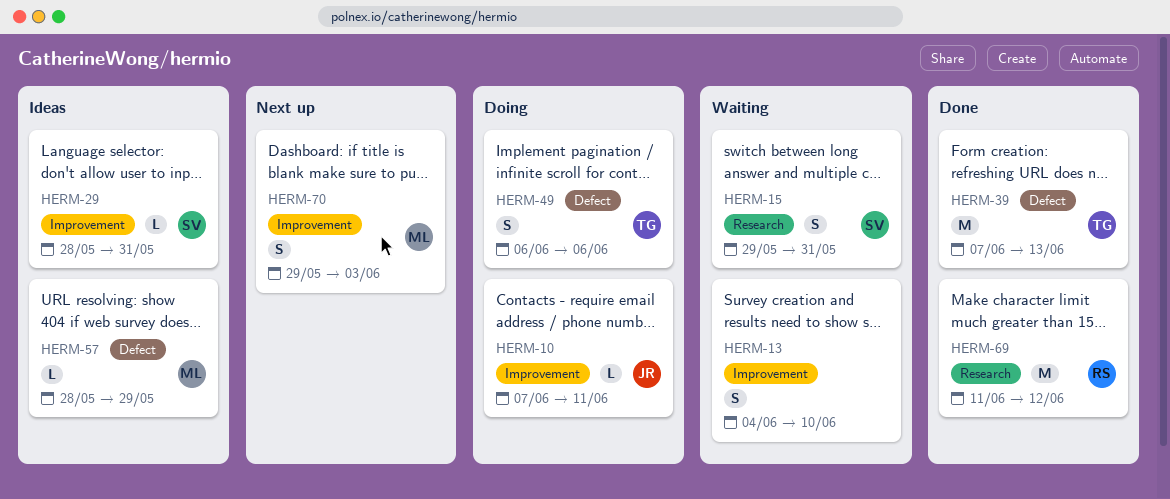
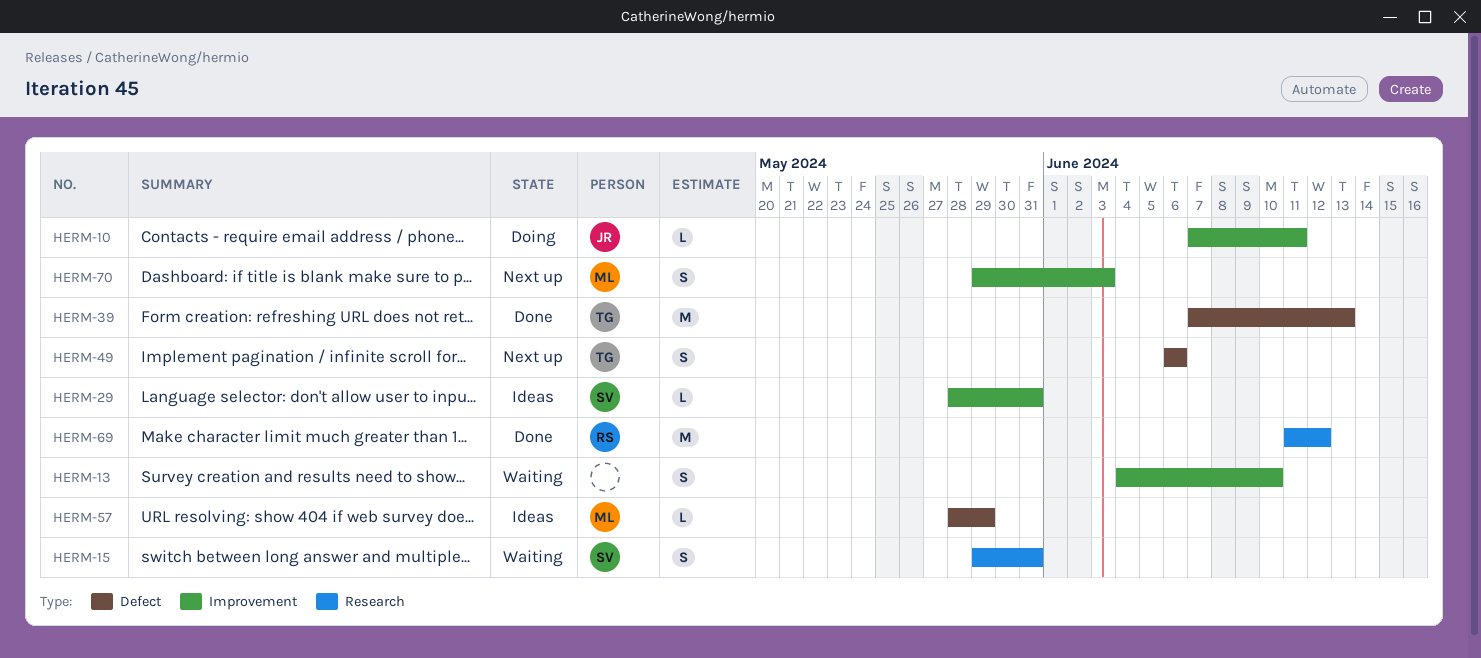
HERM-49, status: Doing -> Next up

